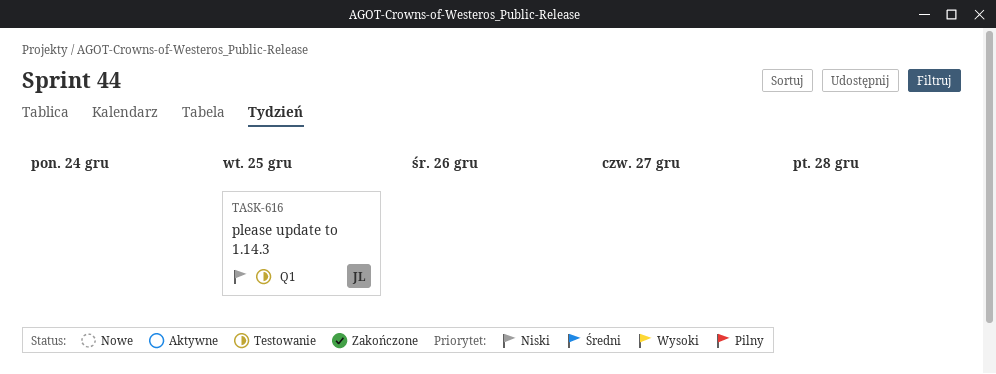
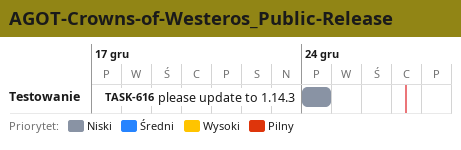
TASK-616, due: Dec 25 -> Dec 24

